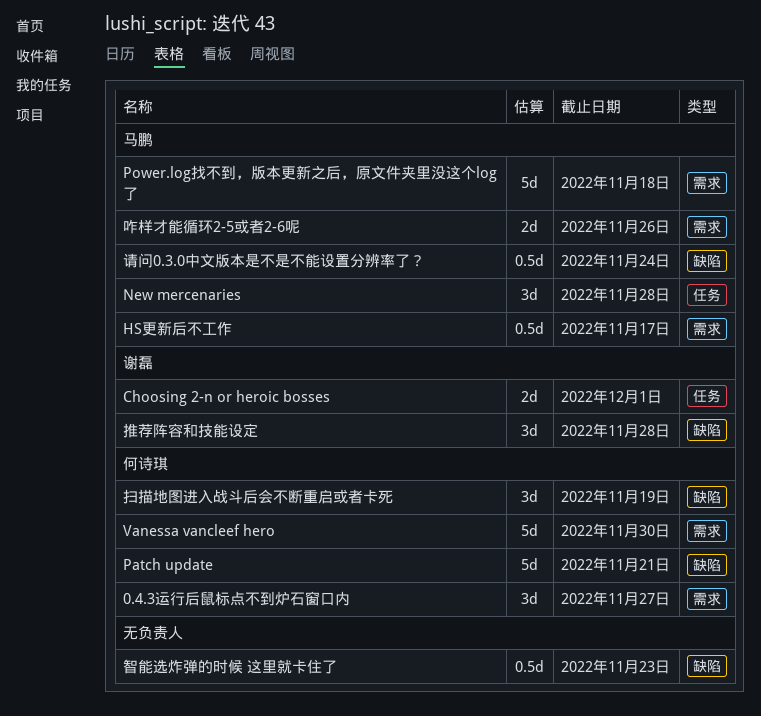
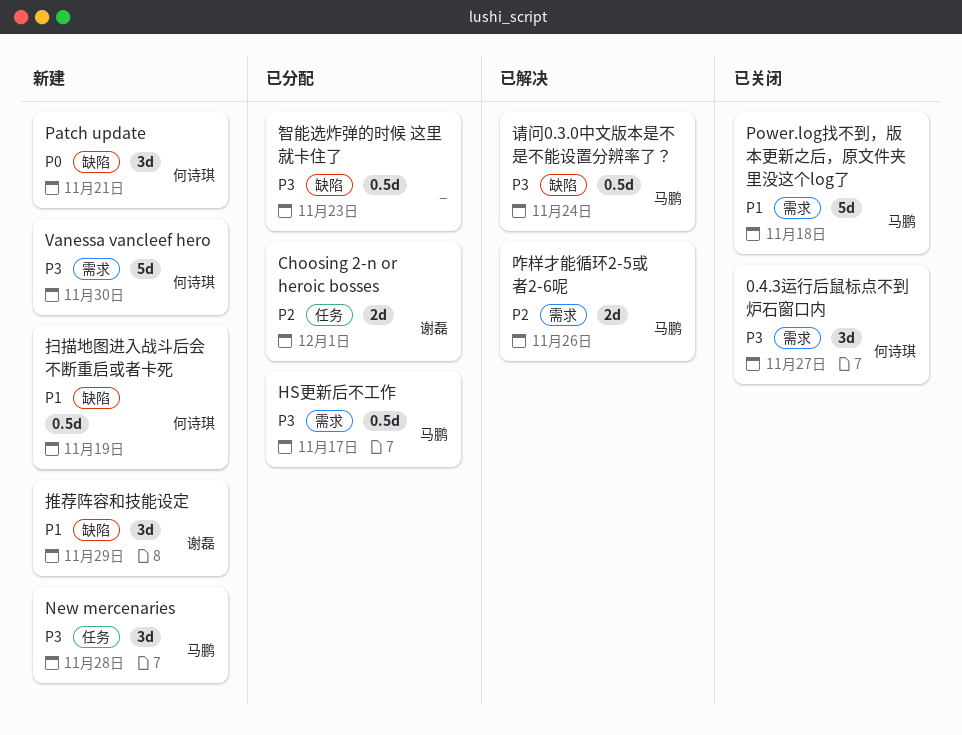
Patch update, estimate: 5d -> 3d
扫描地图进入战斗后会不断重启或者卡死, estimate: 3d -> 0.5d
推荐阵容和技能设定, due: Nov 28 -> Nov 29

